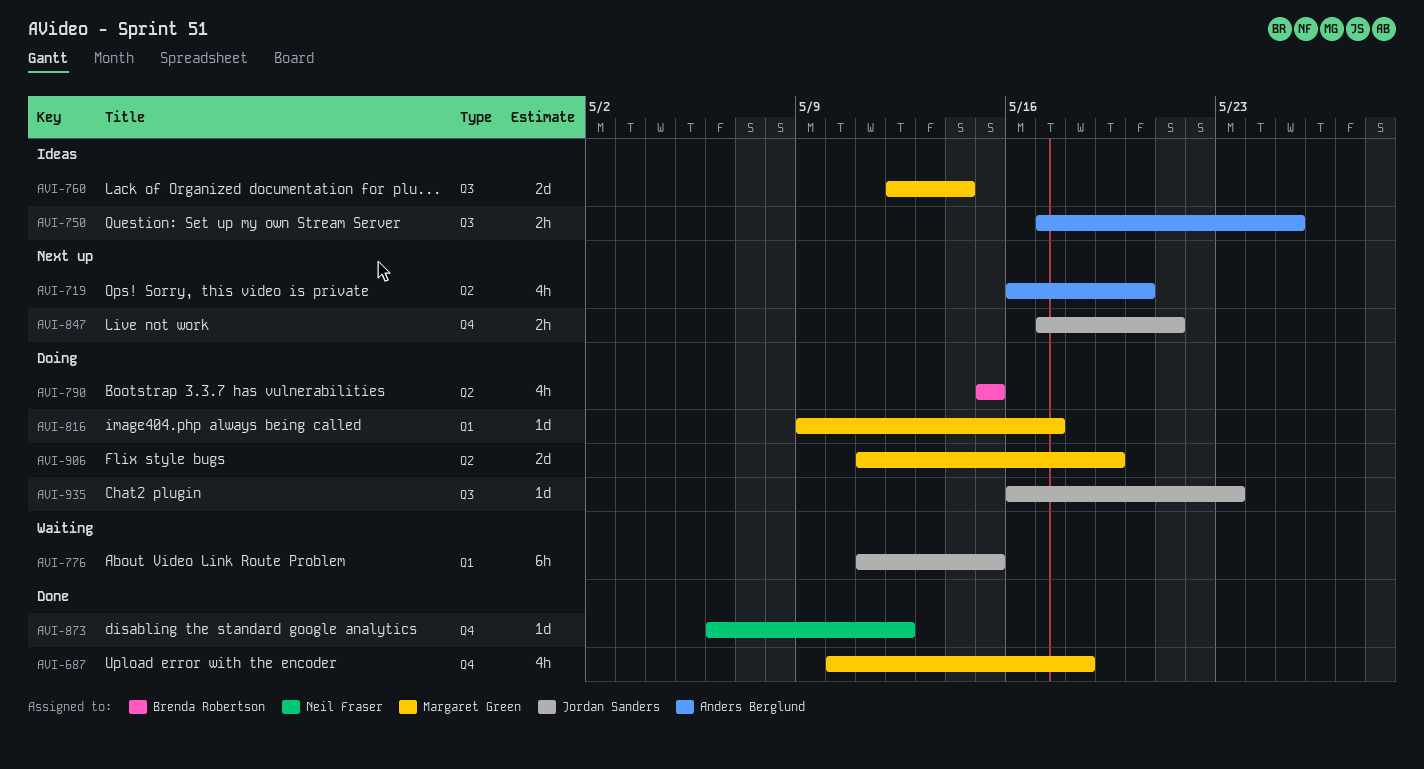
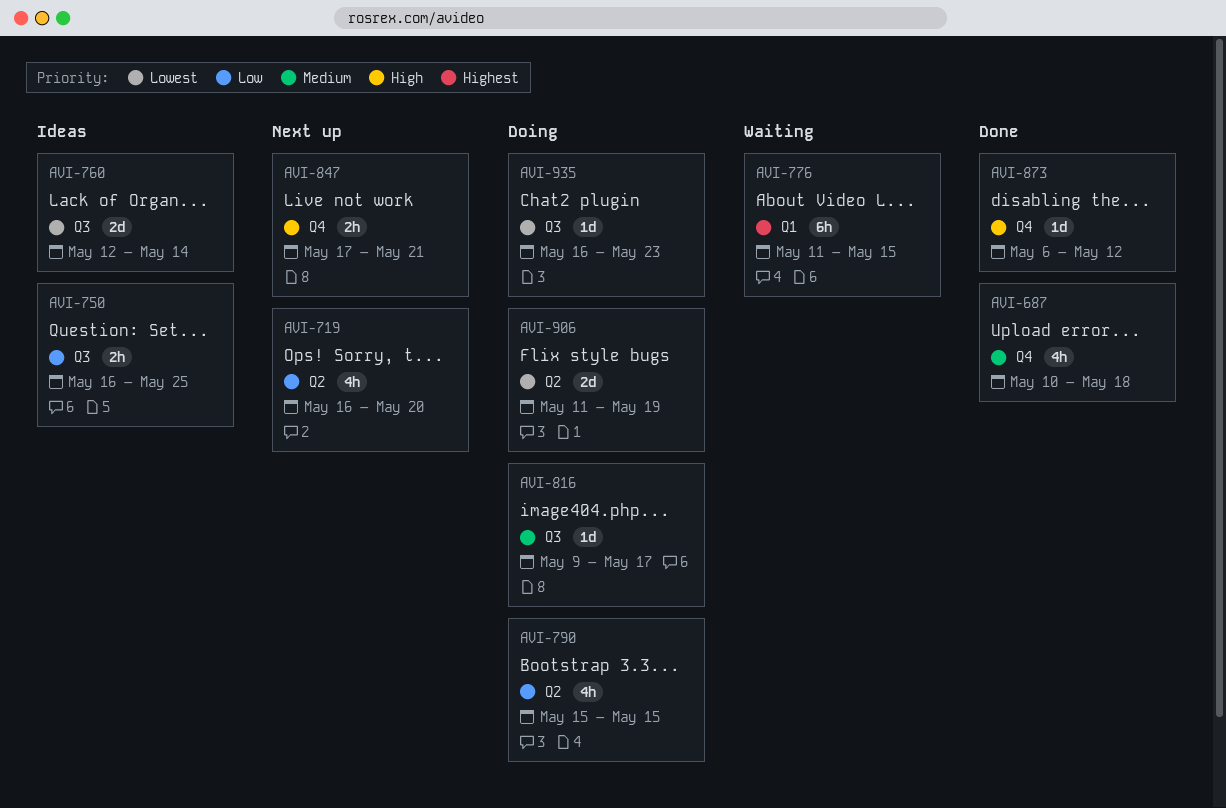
AVI-750, start: May 17 -> May 16
AVI-816, label: Q1 -> Q3

